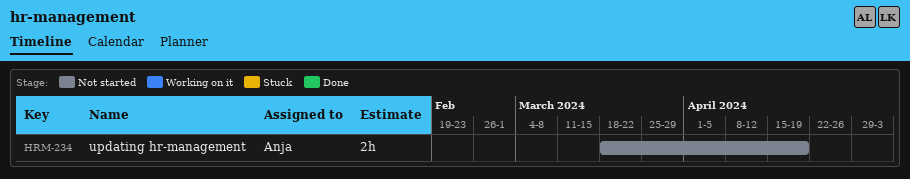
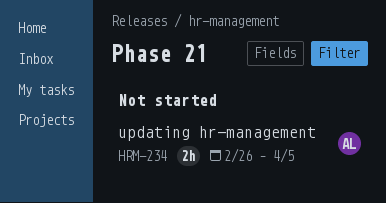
HRM-234, start: Mar 18 -> Feb 26
HRM-234, due: Apr 19 -> Apr 5

